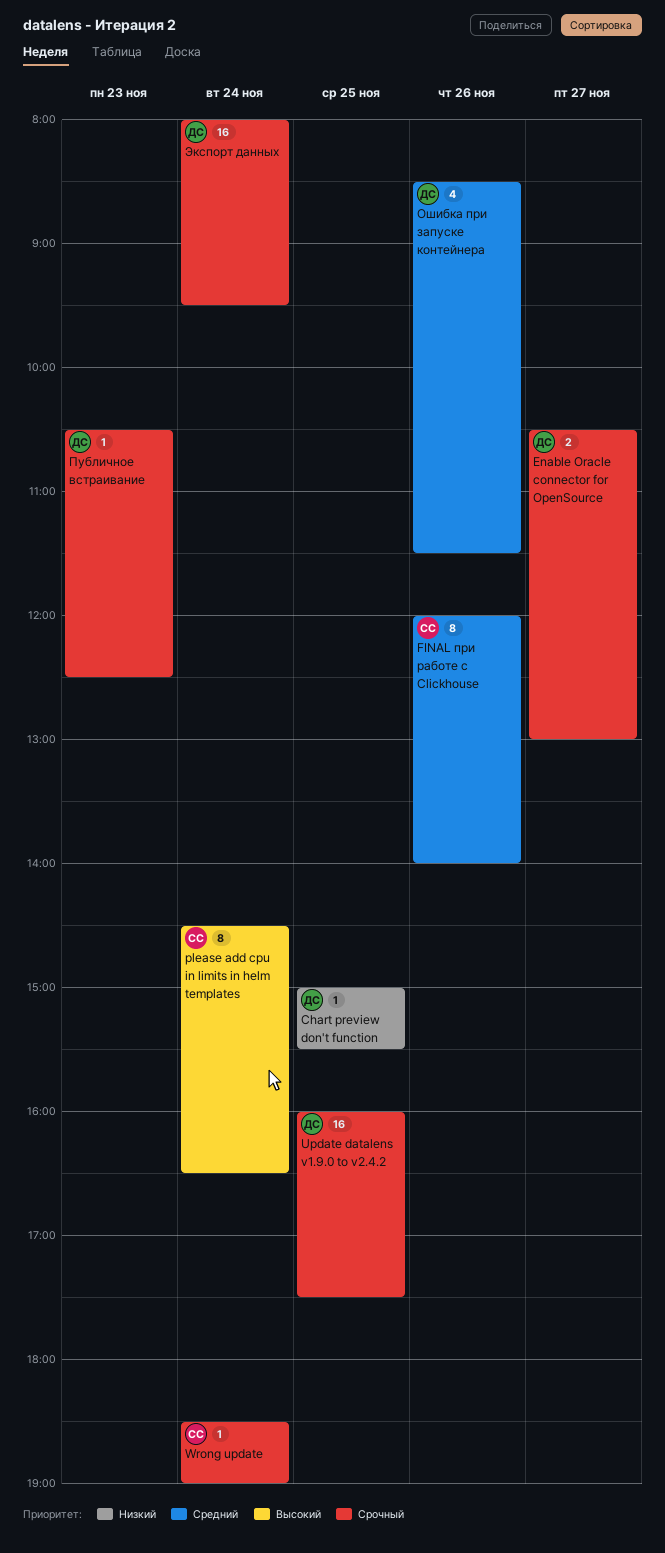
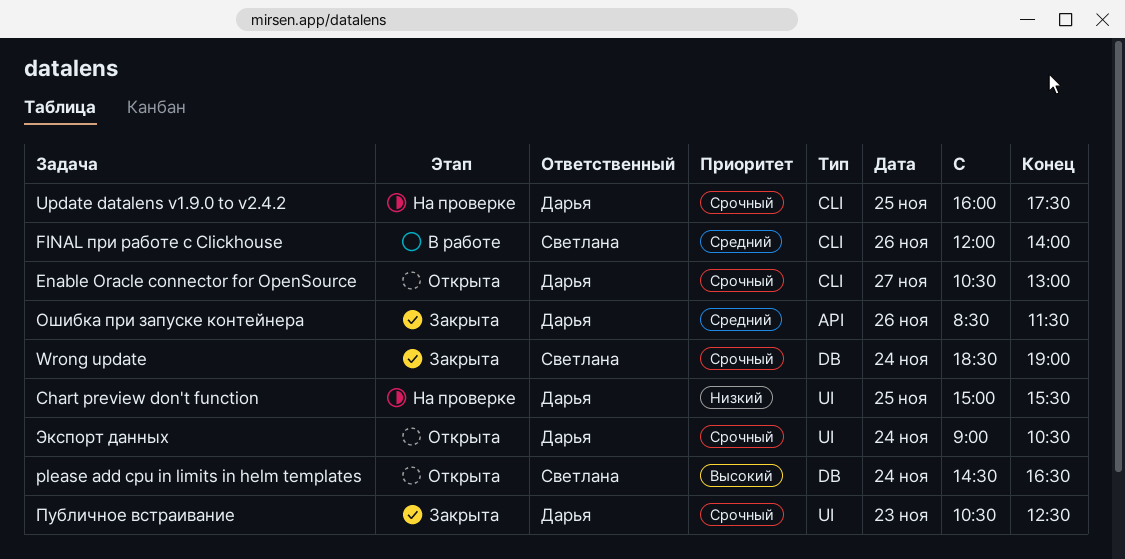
Экспорт данных, begins: 08:00 -> 09:00
Экспорт данных, ends: 09:30 -> 10:30

